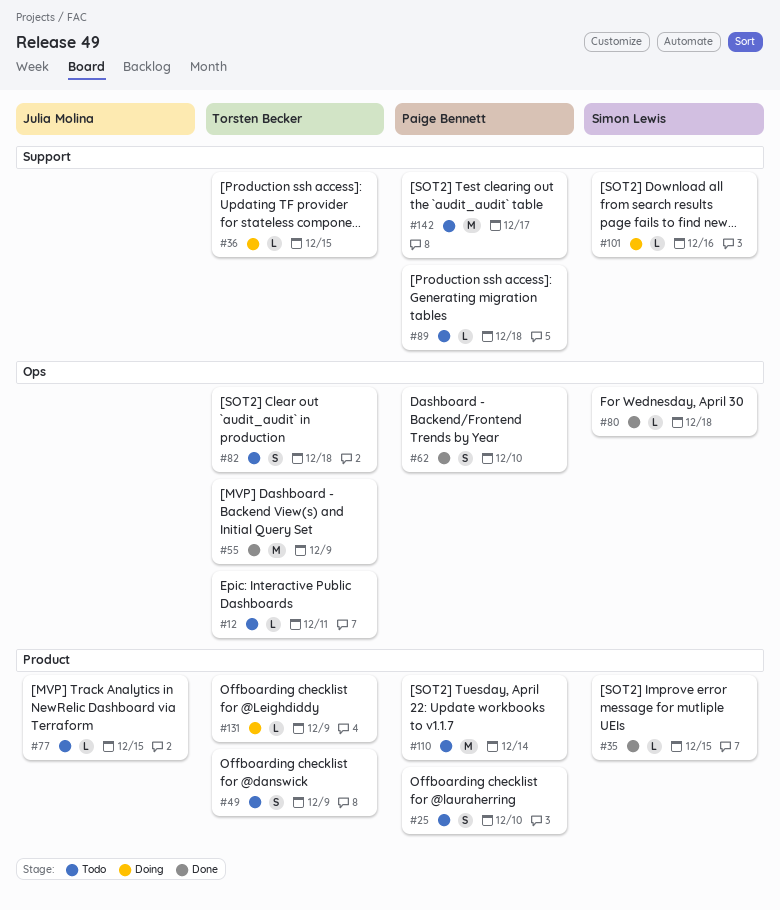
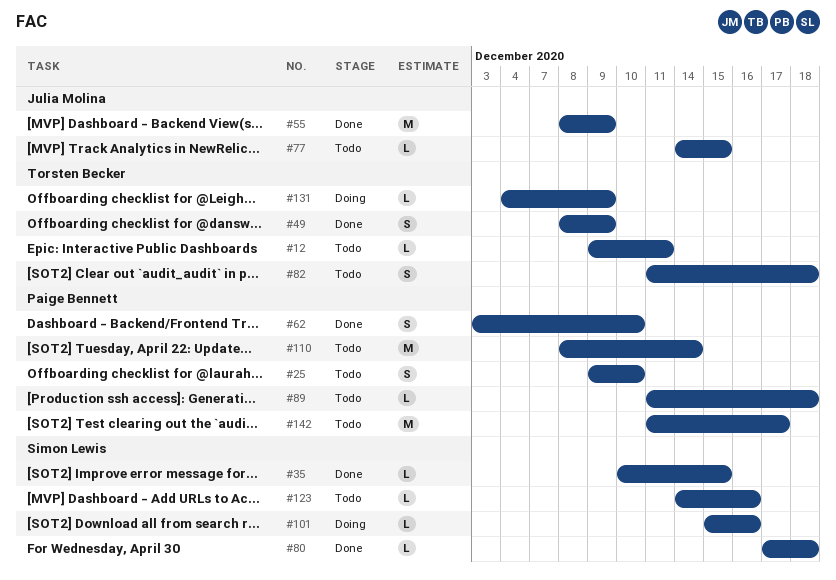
#36: present -> none
#49, status: Todo -> Done
#55, owner: Torsten Becker -> Julia Molina
#123: none -> present

